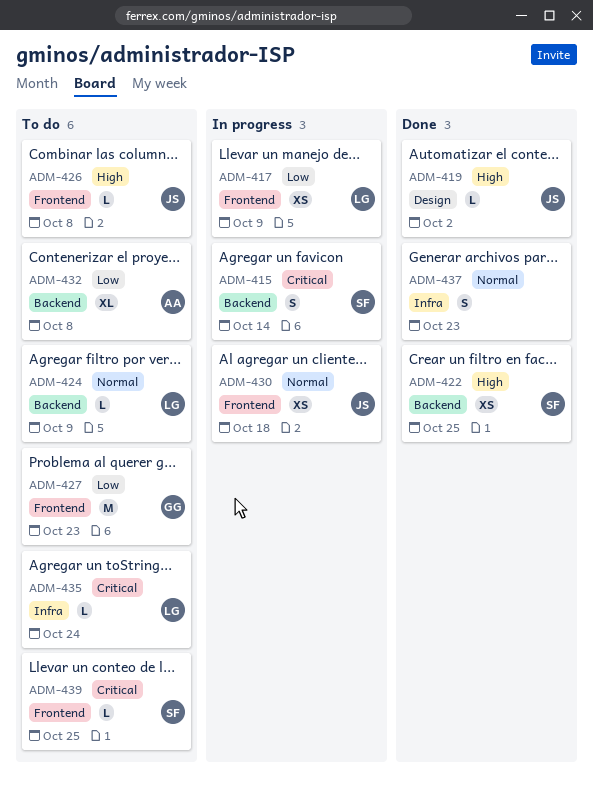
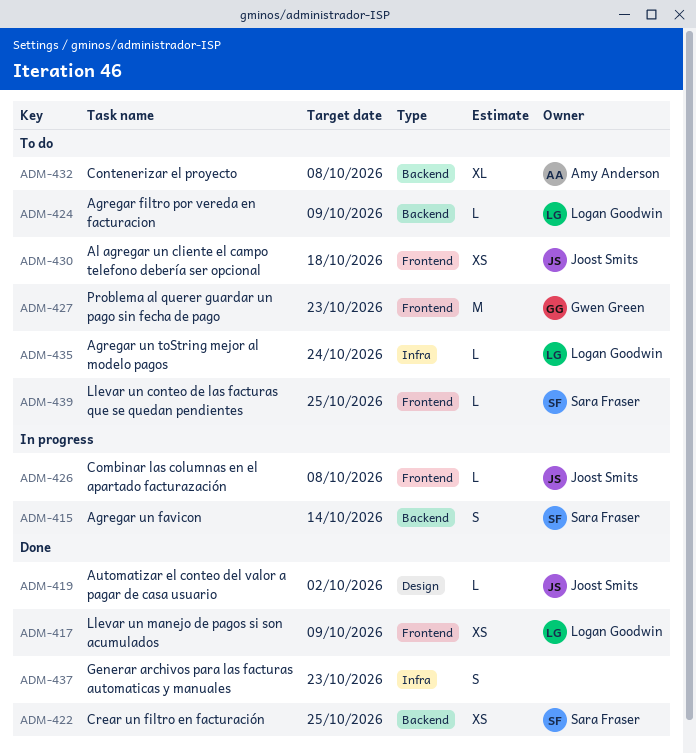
ADM-417, status: In progress -> Done
ADM-426, status: To do -> In progress
ADM-430, status: In progress -> To do

